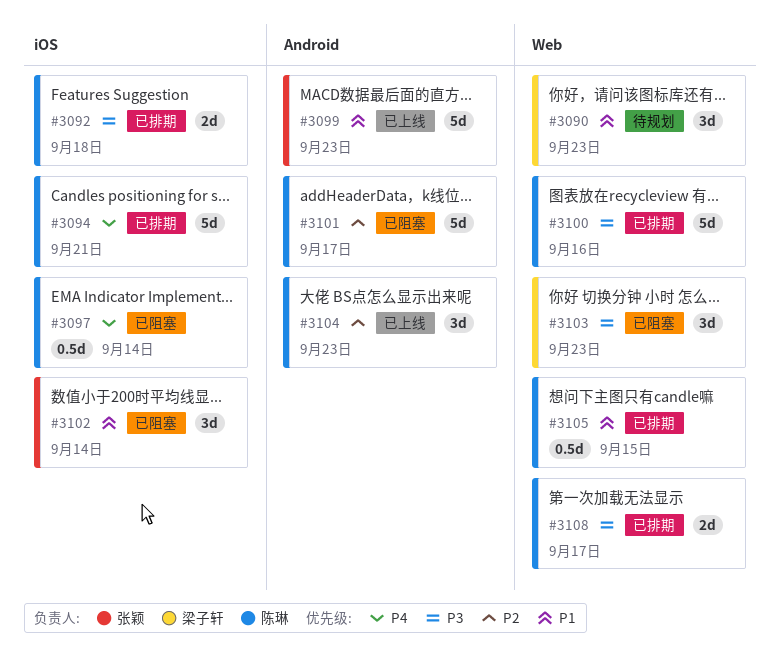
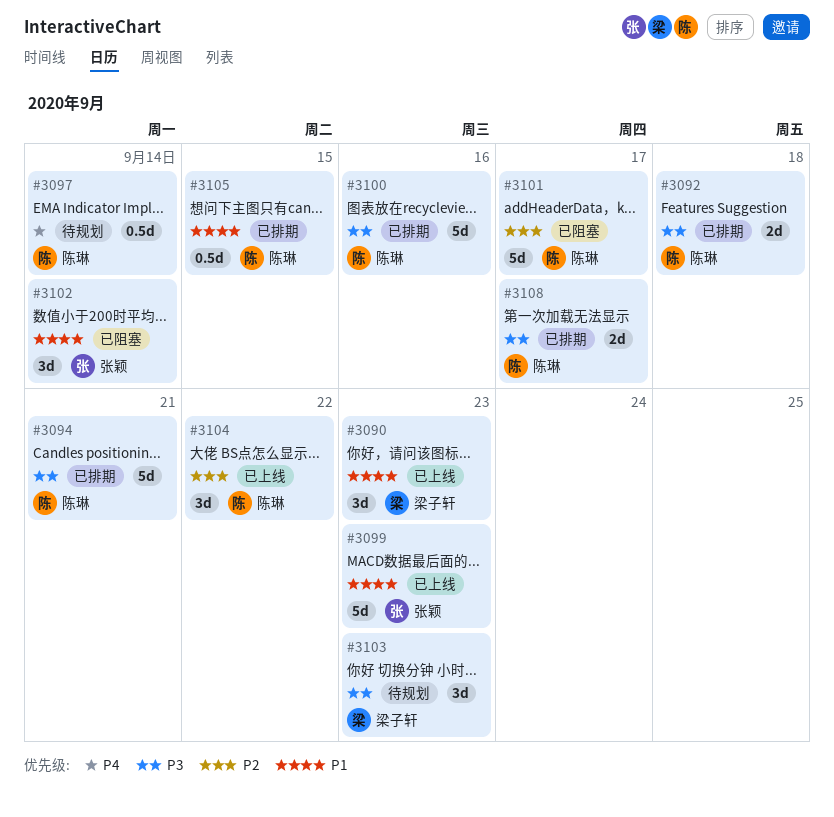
#3090, status: 待规划 -> 已上线
#3094, priority: P4 -> P3
#3097, status: 已阻塞 -> 待规划
#3103, status: 已阻塞 -> 待规划
#3104, due: Sep 23 -> Sep 22

